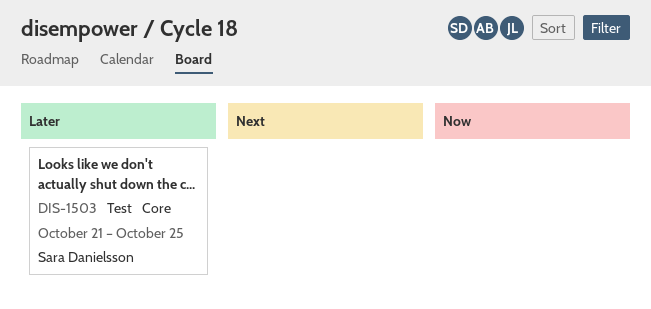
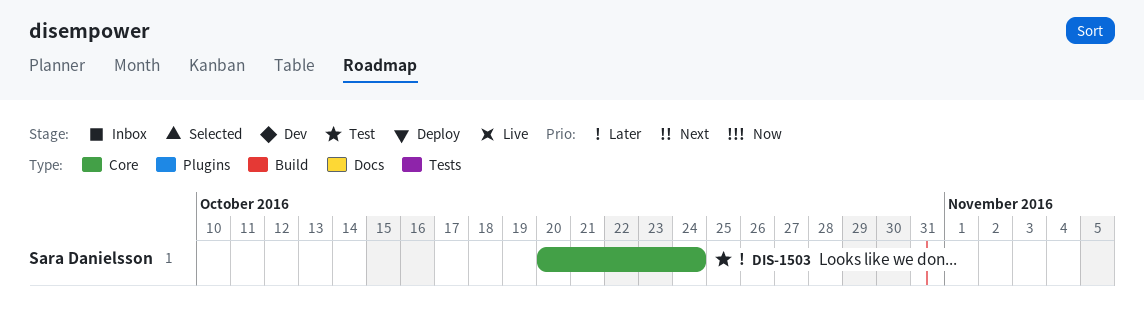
DIS-1503, start: Oct 21 -> Oct 20
DIS-1503, due: Oct 25 -> Oct 24

